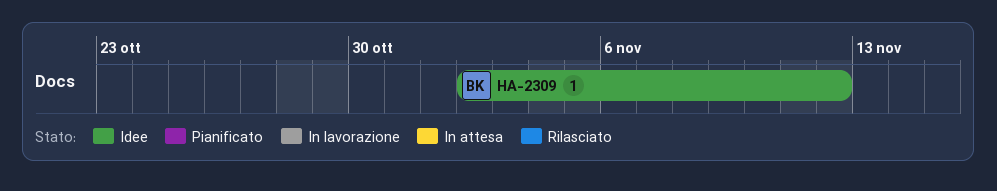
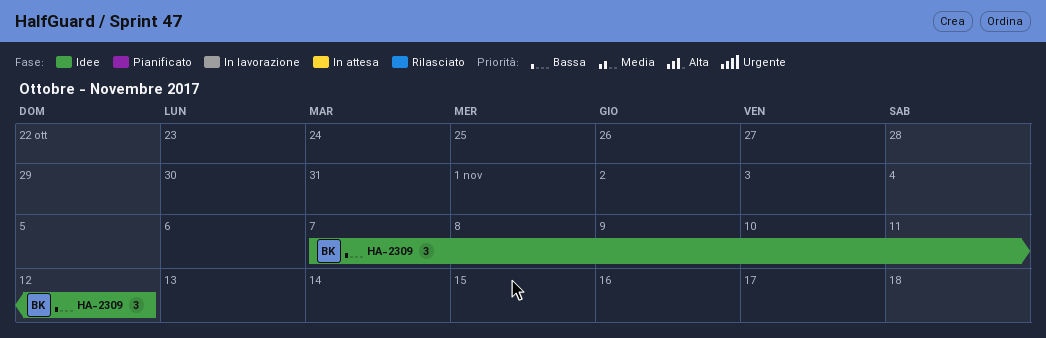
HA-2309, estimate: 1 -> 3
HA-2309, start: Nov 2 -> Nov 7

